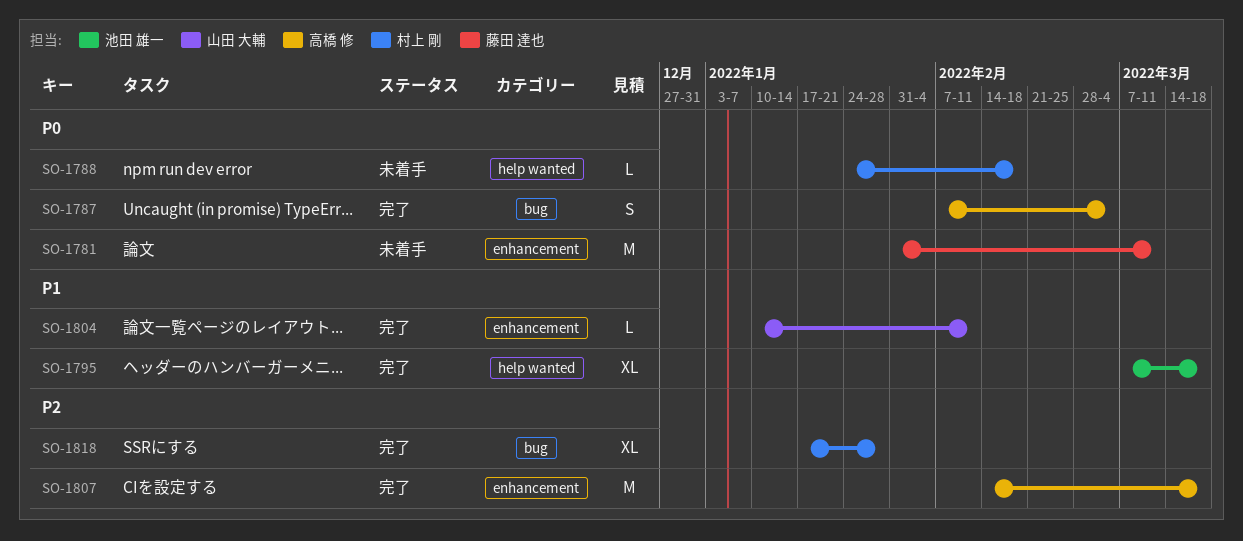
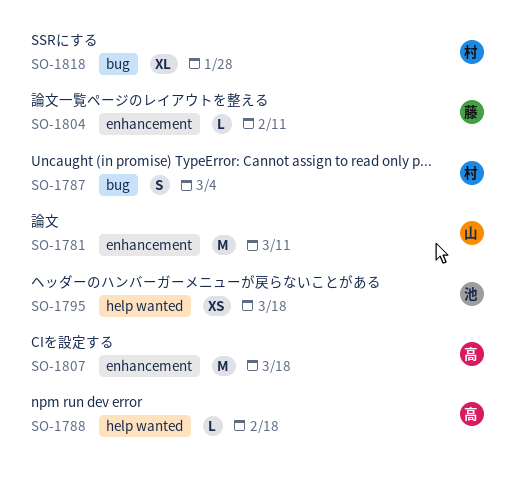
SO-1781, owner: 藤田 達也 -> 山田 大輔
SO-1787, owner: 高橋 修 -> 村上 剛
SO-1788, owner: 村上 剛 -> 高橋 修
SO-1795, estimate: XL -> XS
SO-1804, owner: 山田 大輔 -> 藤田 達也

